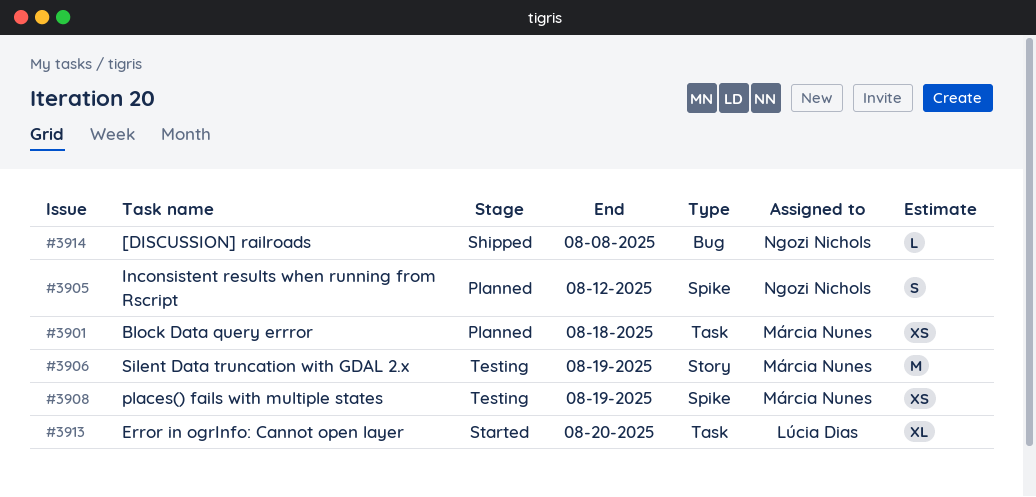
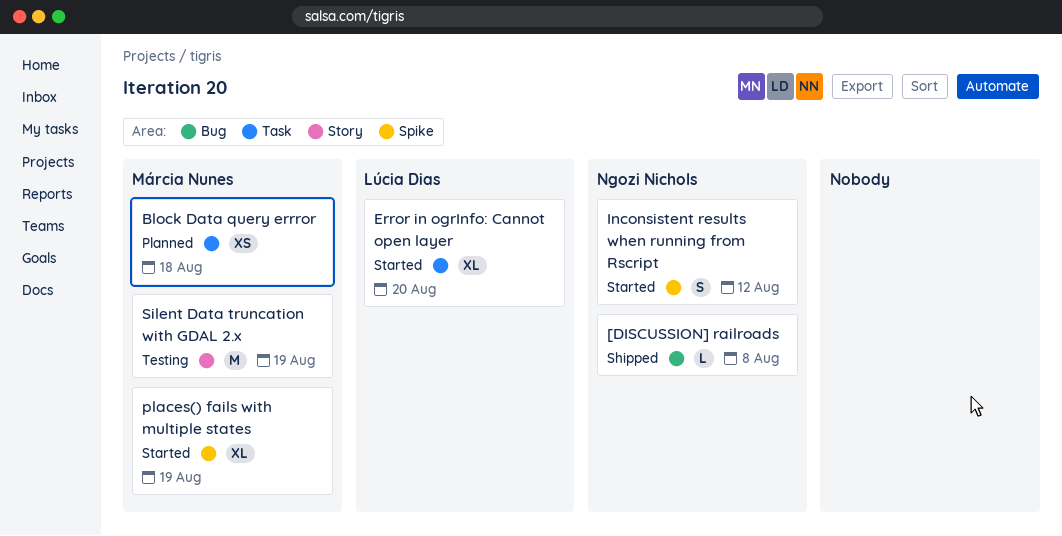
Inconsistent results when running from Rscript, status: Planned -> Started
places() fails with multiple states, status: Testing -> Started
places() fails with multiple states, estimate: XS -> XL

